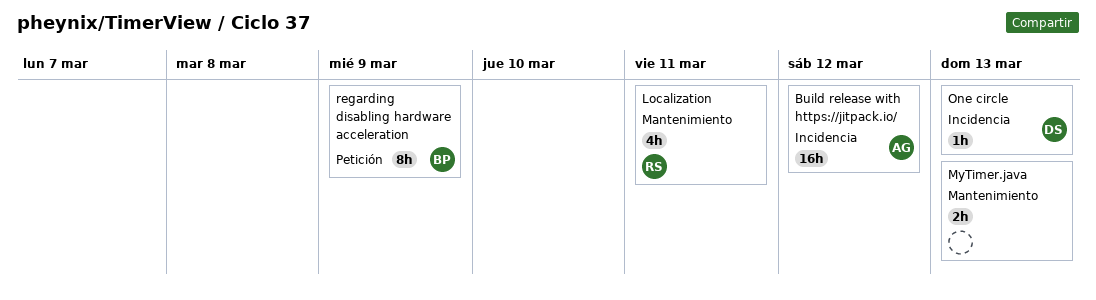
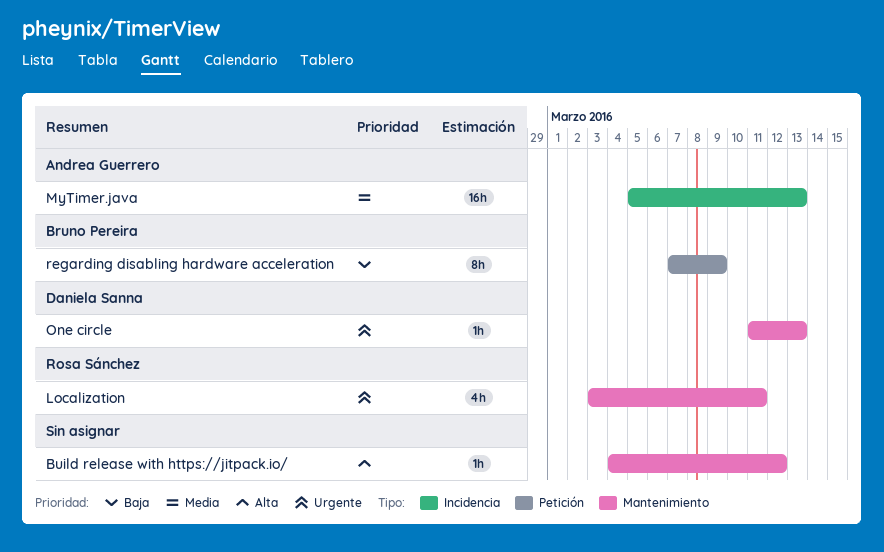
Build release with https://jitpack.io/, owner: Andrea Guerrero -> none
Build release with https://jitpack.io/, label: Incidencia -> Mantenimiento
Build release with https://jitpack.io/, estimate: 16h -> 1h
MyTimer.java, owner: none -> Andrea Guerrero
MyTimer.java, label: Mantenimiento -> Incidencia
MyTimer.java, estimate: 2h -> 16h
One circle, label: Incidencia -> Mantenimiento

